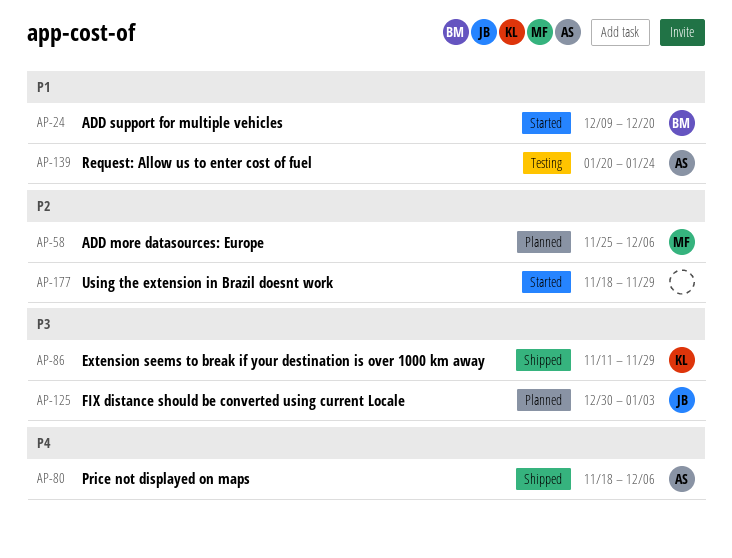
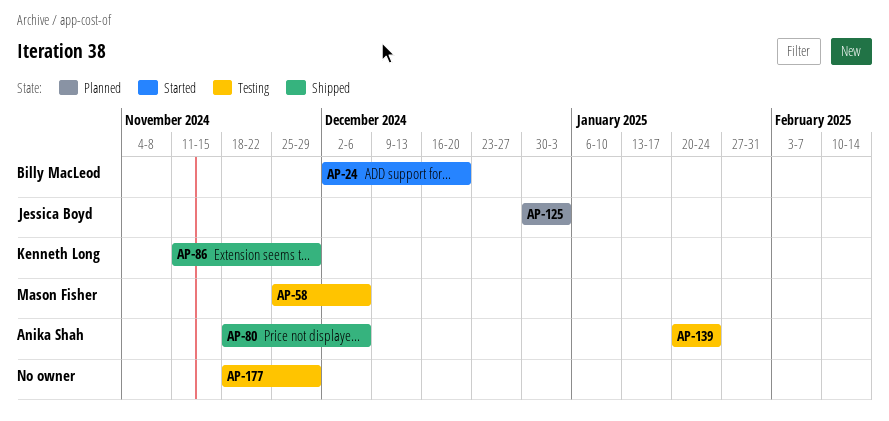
AP-24, start: Dec 9 -> Dec 2
AP-58, status: Planned -> Testing
AP-177, status: Started -> Testing

